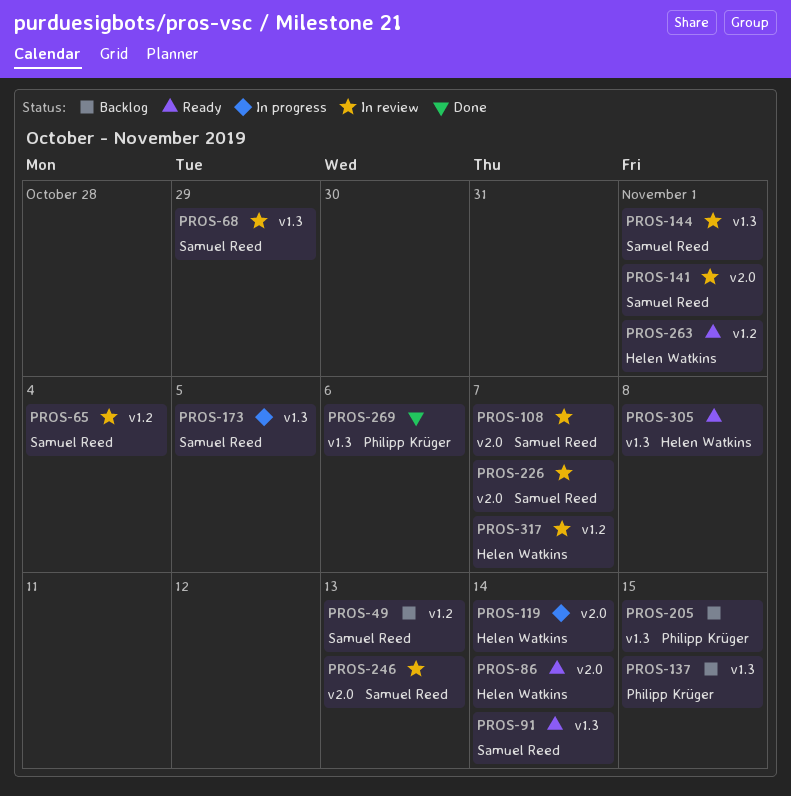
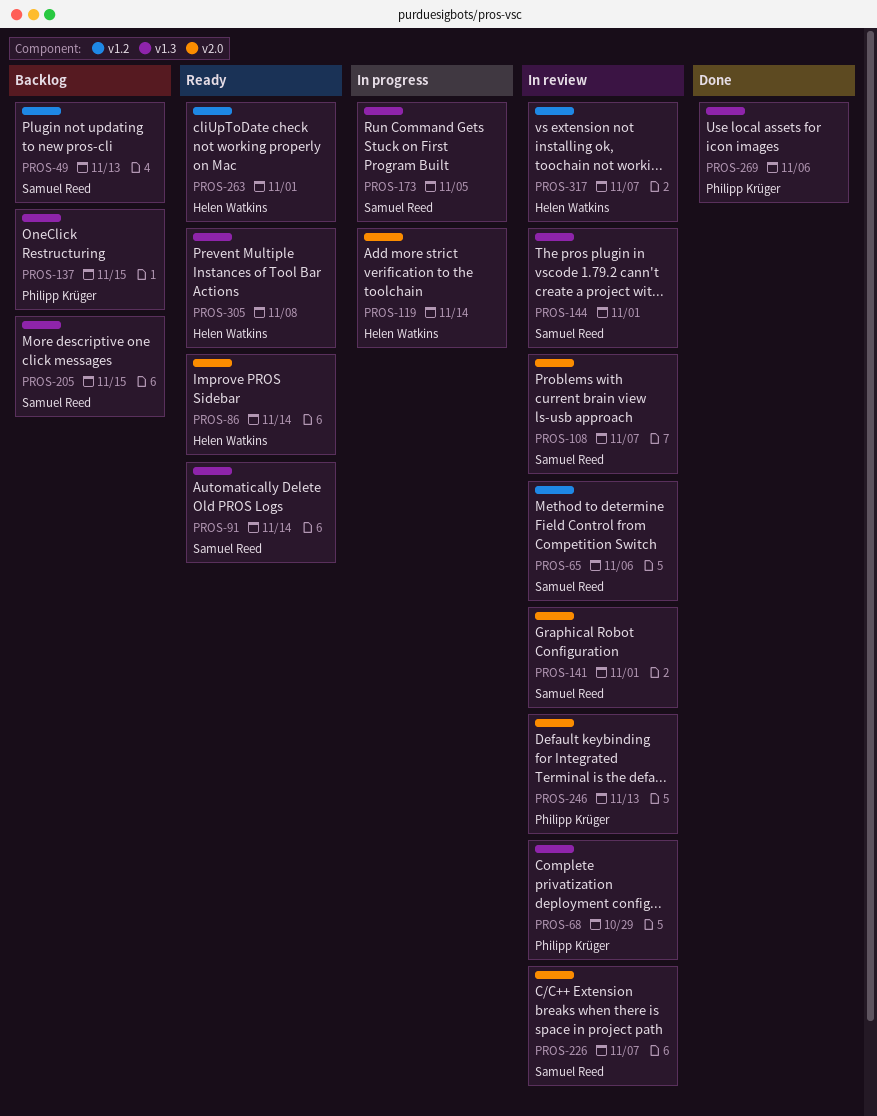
PROS-65, due: Nov 4 -> Nov 6
PROS-68, owner: Samuel Reed -> Philipp Krüger
PROS-205, owner: Philipp Krüger -> Samuel Reed
PROS-246, owner: Samuel Reed -> Philipp Krüger

